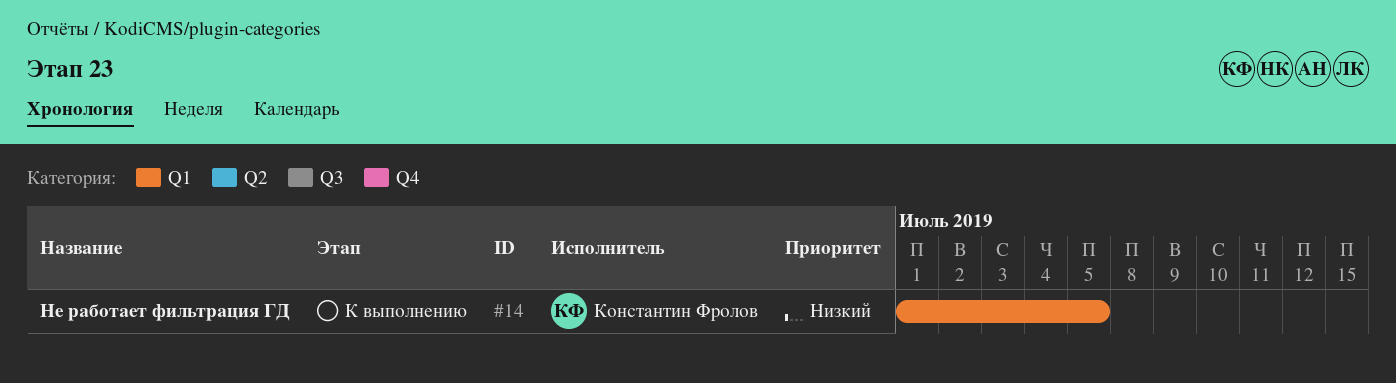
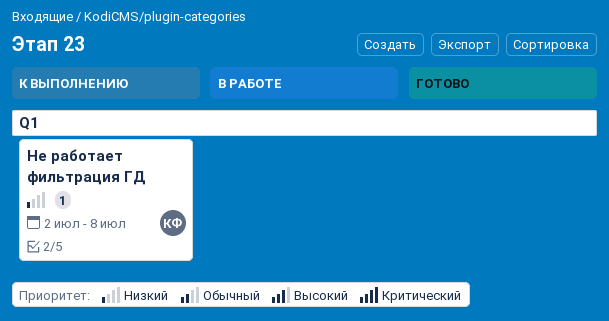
Не работает фильтрация ГД, start: Jul 1 -> Jul 2
Не работает фильтрация ГД, due: Jul 5 -> Jul 8

